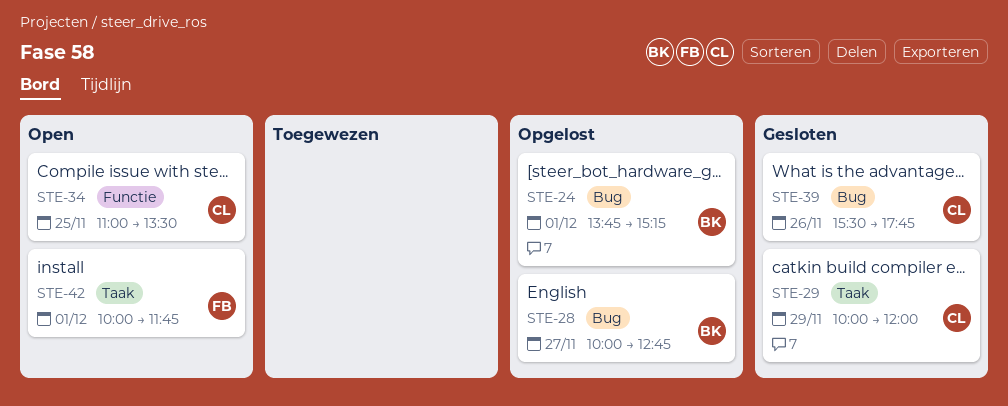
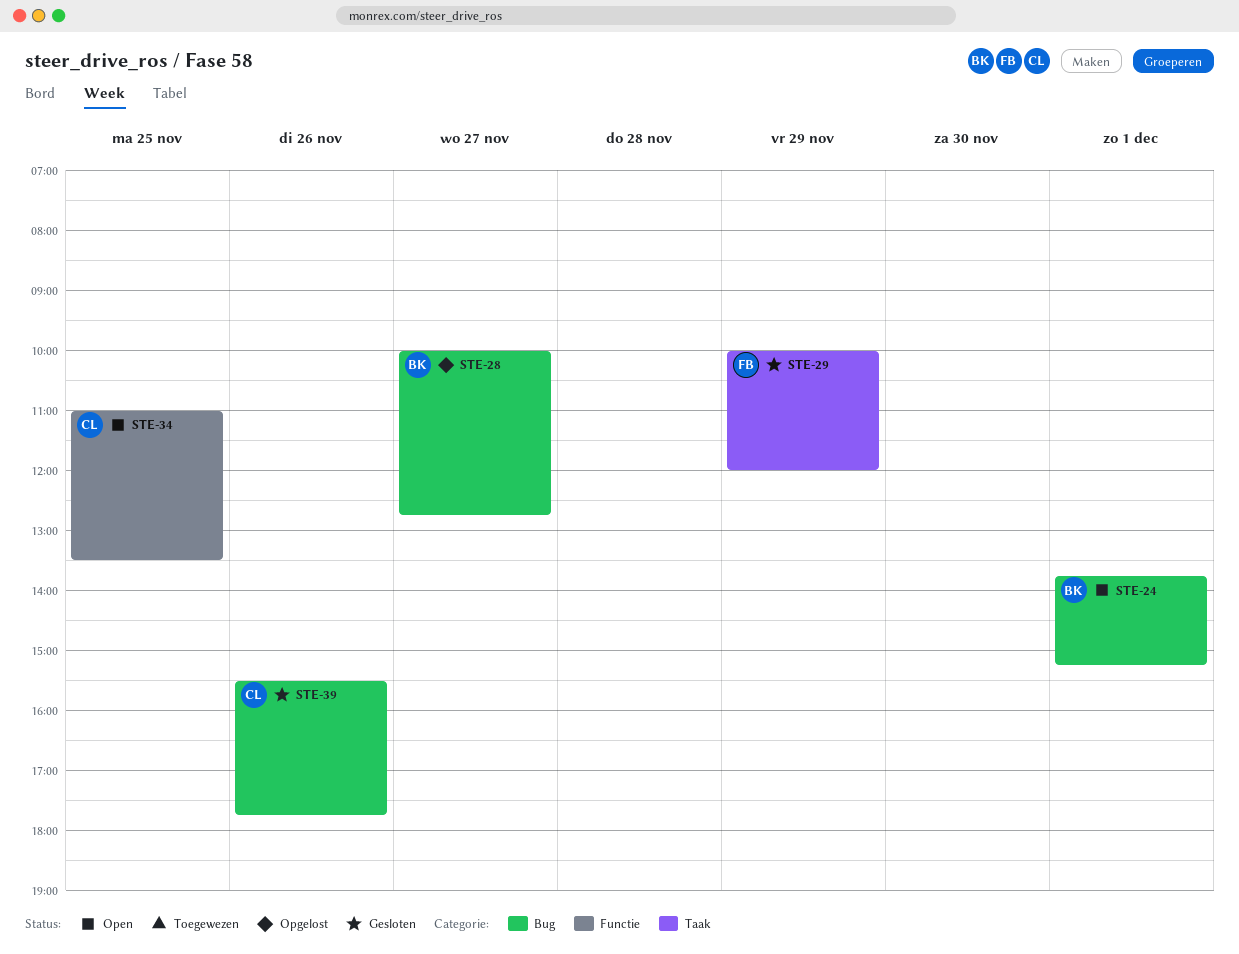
STE-24, status: Opgelost -> Open
STE-29, owner: CL -> FB
STE-42: present -> none

